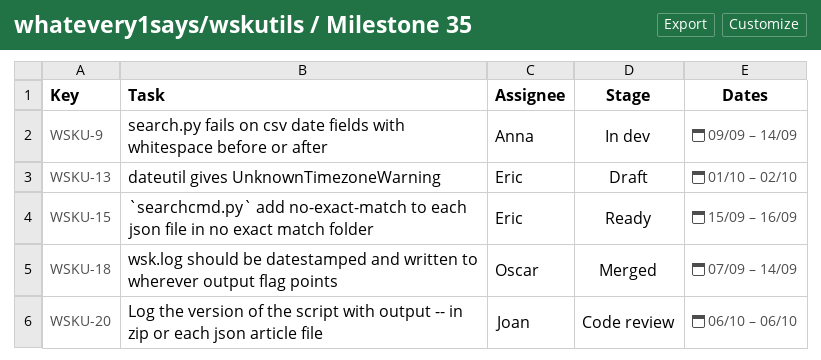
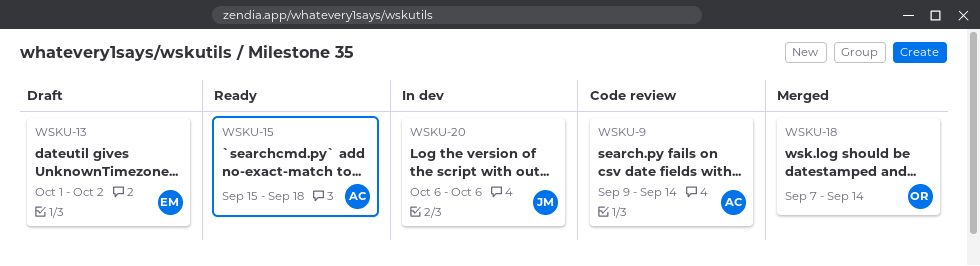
WSKU-9, status: In dev -> Code review
WSKU-15, owner: Eric -> Anna
WSKU-15, due: Sep 16 -> Sep 18
WSKU-20, status: Code review -> In dev

